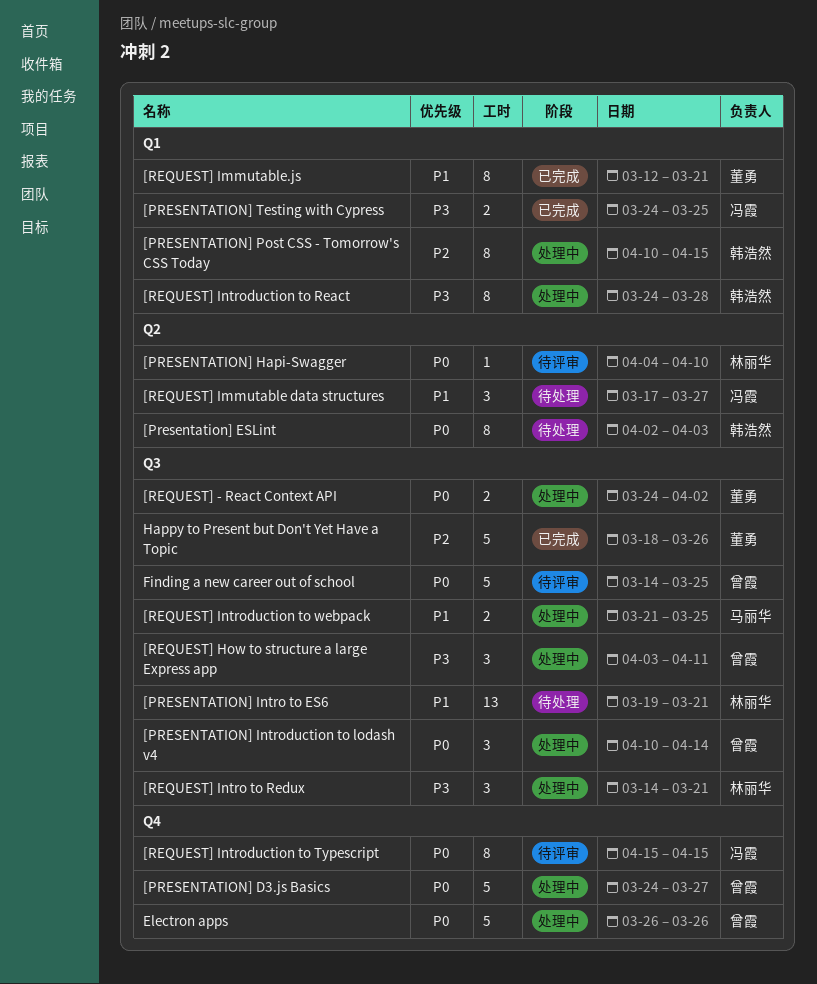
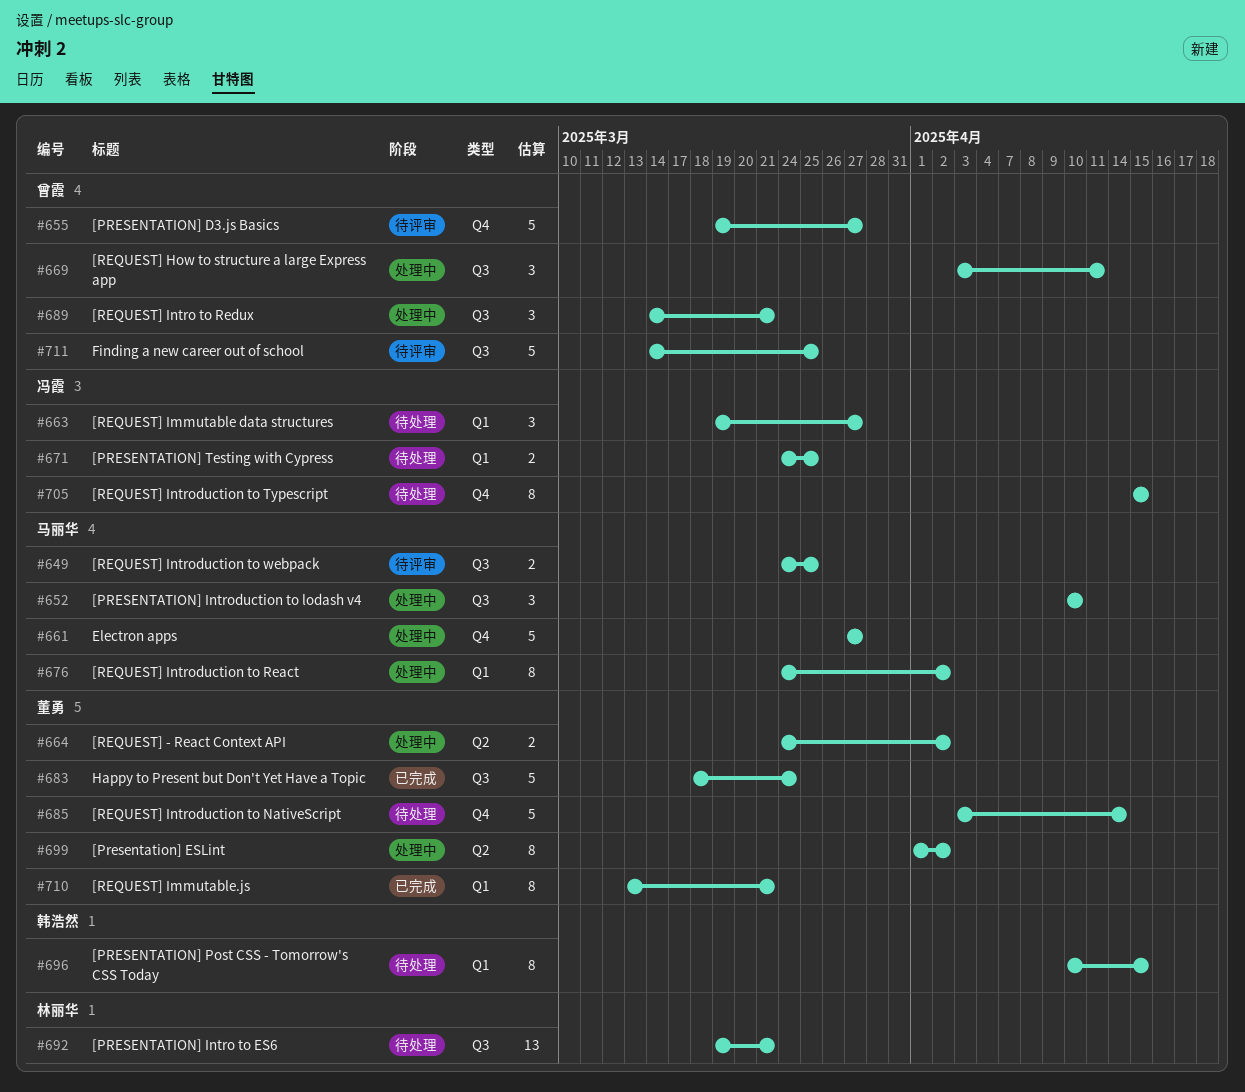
[PRESENTATION] D3.js Basics, status: 处理中 -> 待评审
[PRESENTATION] D3.js Basics, start: Mar 24 -> Mar 19
[Presentation] ESLint, status: 待处理 -> 处理中
[Presentation] ESLint, owner: 韩浩然 -> 董勇
[Presentation] ESLint, start: Apr 2 -> Apr 1
[Presentation] ESLint, due: Apr 3 -> Apr 2
[PRESENTATION] Hapi-Swagger: present -> none
[PRESENTATION] Introduction to lodash v4, owner: 曾霞 -> 马丽华
[PRESENTATION] Introduction to lodash v4, due: Apr 14 -> Apr 10
[PRESENTATION] Post CSS - Tomorrow's CSS Today, status: 处理中 -> 待处理
[PRESENTATION] Testing with Cypress, status: 已完成 -> 待处理
[REQUEST] - React Context API, label: Q3 -> Q2
[REQUEST] Immutable data structures, label: Q2 -> Q1
[REQUEST] Immutable data structures, start: Mar 17 -> Mar 19
[REQUEST] Immutable.js, start: Mar 12 -> Mar 13
[REQUEST] Intro to Redux, owner: 林丽华 -> 曾霞
[REQUEST] Introduction to NativeScript: none -> present
[REQUEST] Introduction to React, owner: 韩浩然 -> 马丽华
[REQUEST] Introduction to React, due: Mar 28 -> Apr 2
[REQUEST] Introduction to Typescript, status: 待评审 -> 待处理
[REQUEST] Introduction to webpack, status: 处理中 -> 待评审
[REQUEST] Introduction to webpack, start: Mar 21 -> Mar 24
Electron apps, owner: 曾霞 -> 马丽华
Electron apps, start: Mar 26 -> Mar 27
Electron apps, due: Mar 26 -> Mar 27
Happy to Present but Don't Yet Have a Topic, due: Mar 26 -> Mar 24

